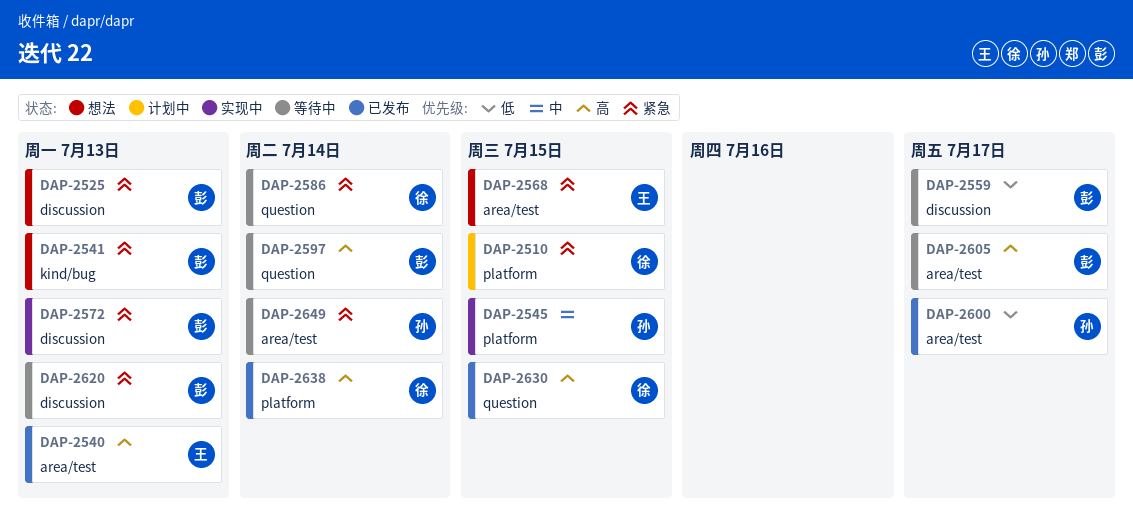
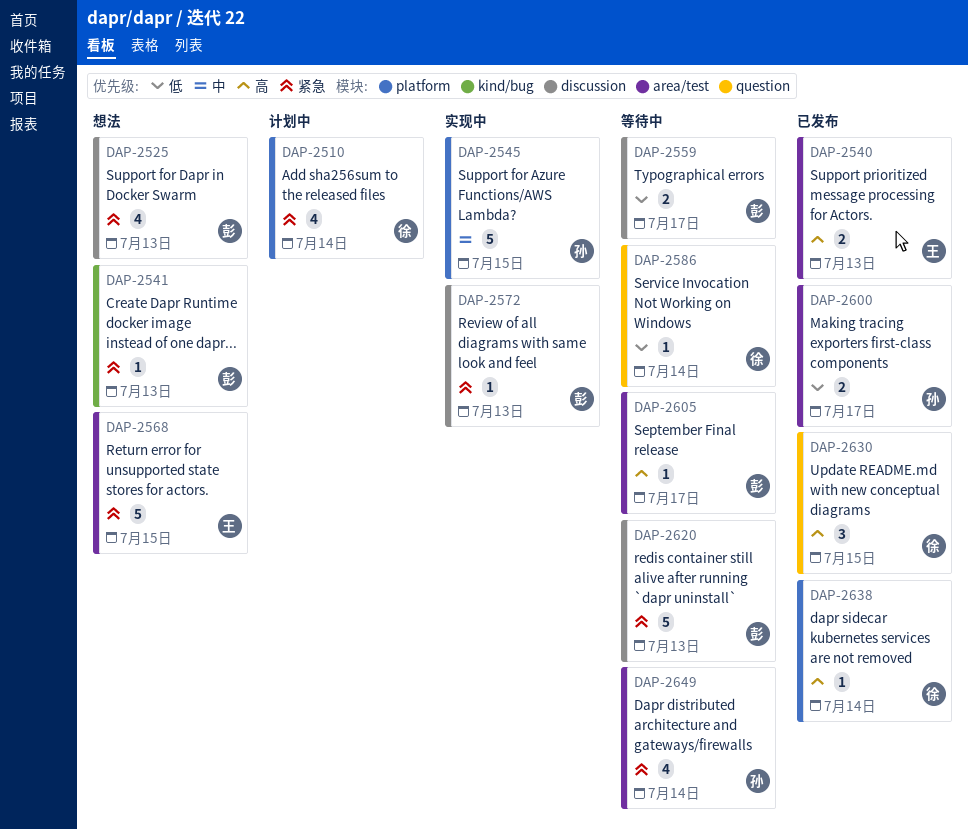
DAP-2510, due: Jul 15 -> Jul 14
DAP-2586, priority: 紧急 -> 低
DAP-2597: present -> none

